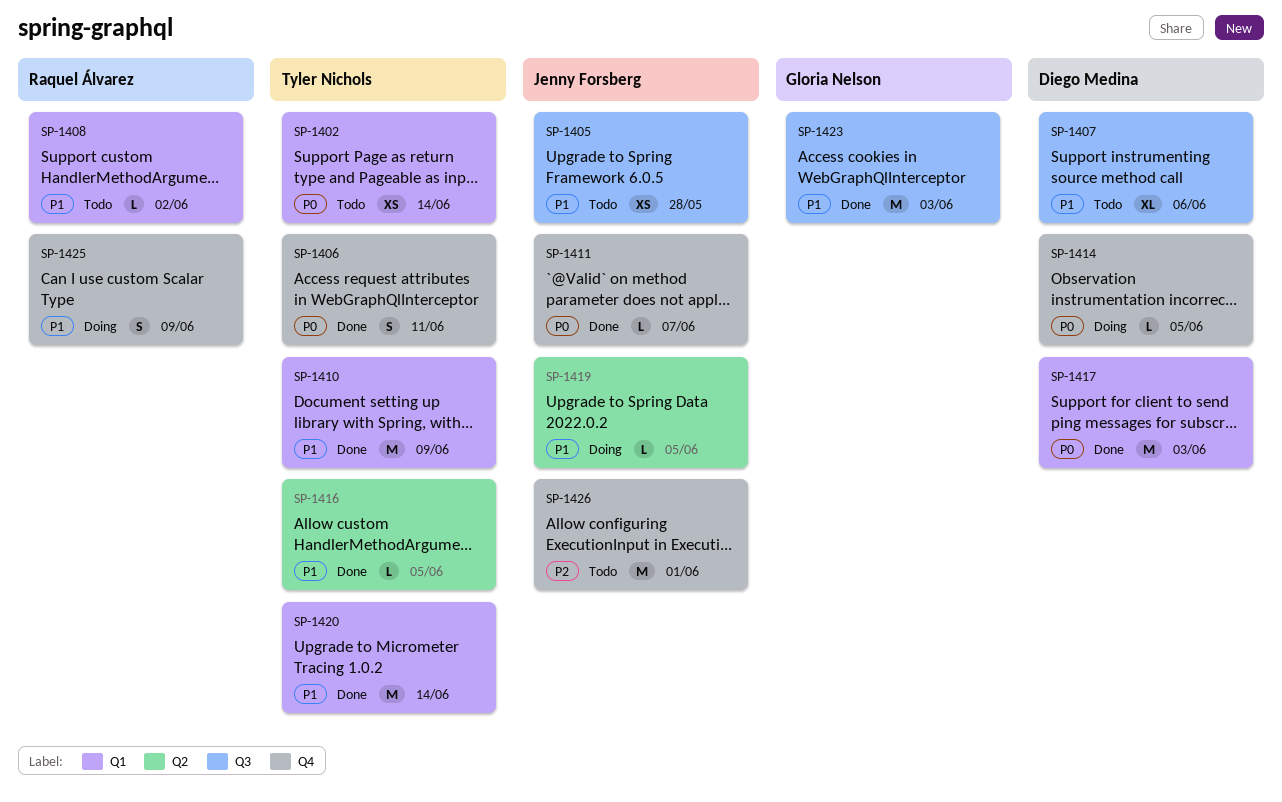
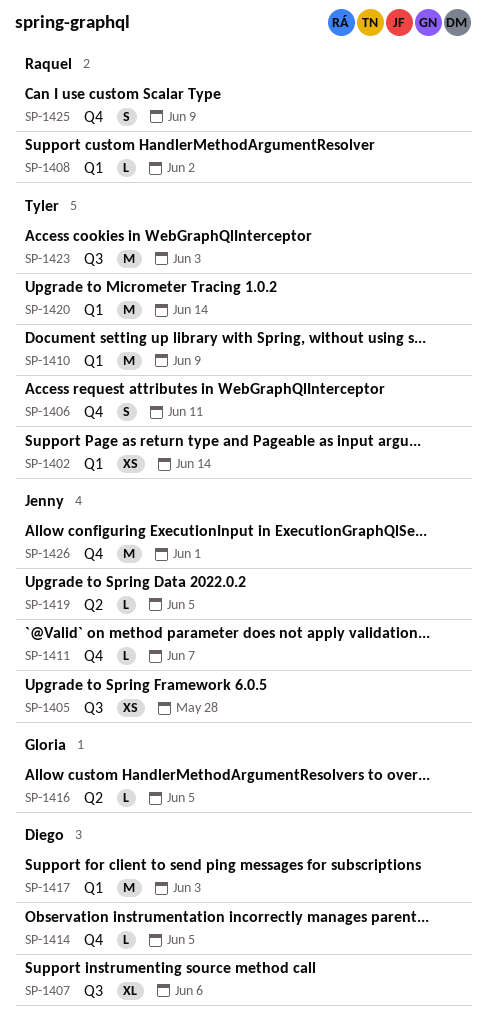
SP-1416, owner: Tyler Nichols -> Gloria Nelson
SP-1423, owner: Gloria Nelson -> Tyler Nichols

